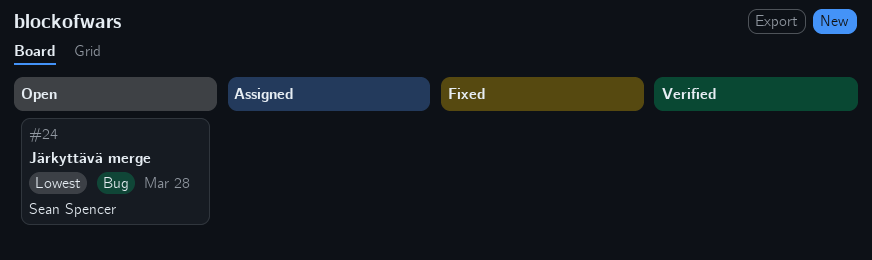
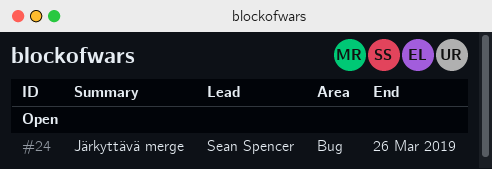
#24, due: Mar 28 -> Mar 26

